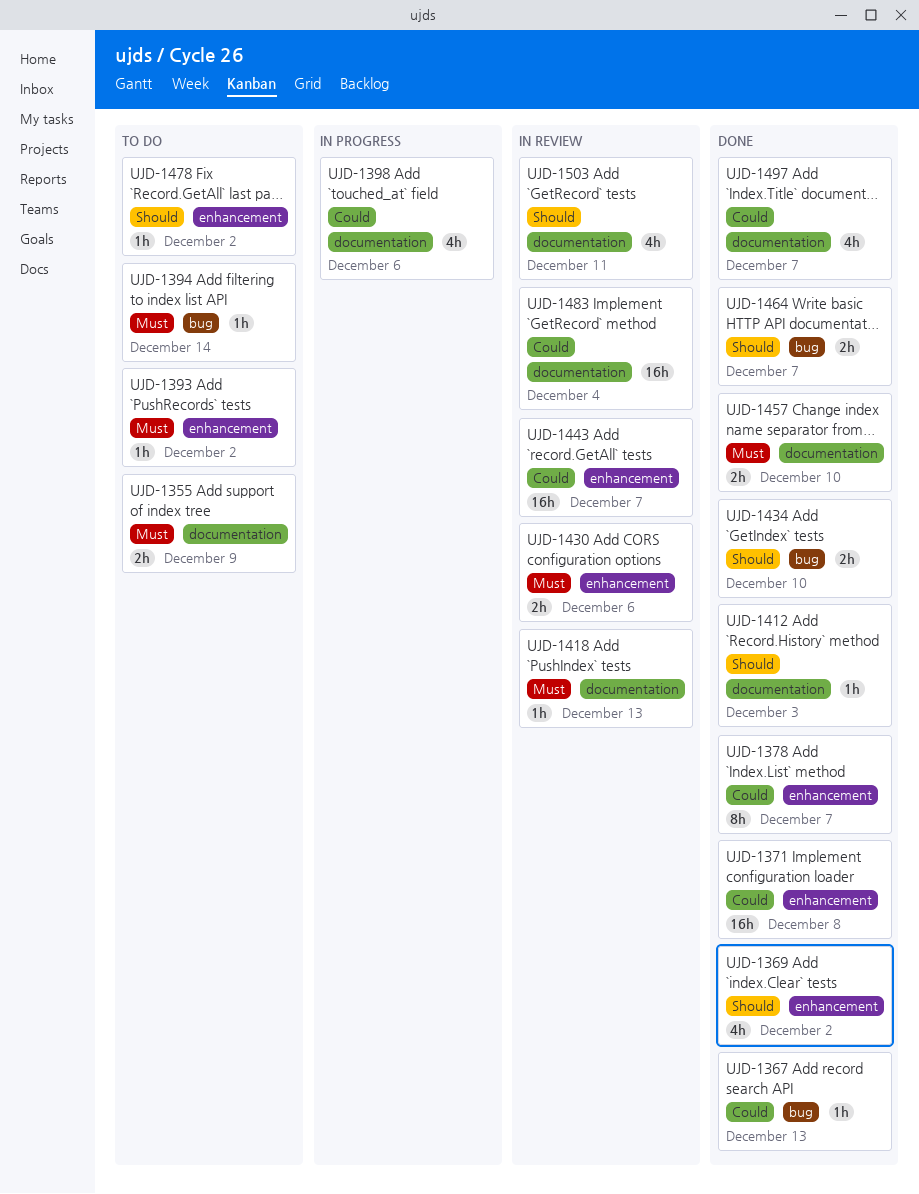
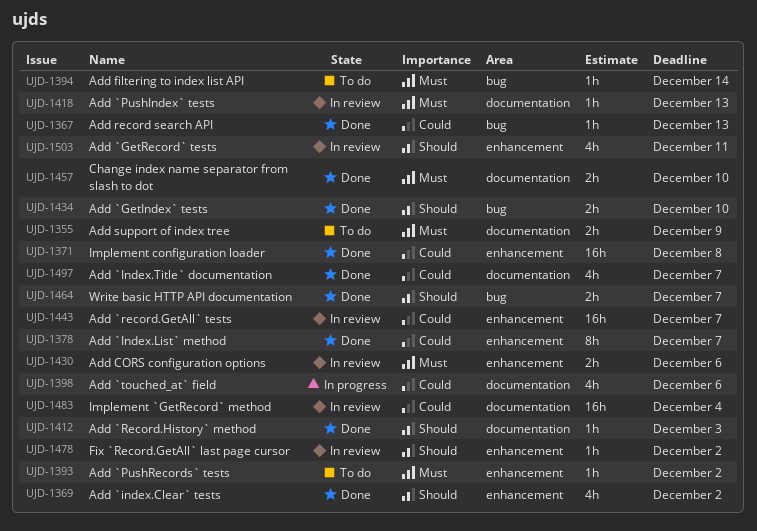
UJD-1478, status: To do -> In review
UJD-1503, label: documentation -> enhancement

